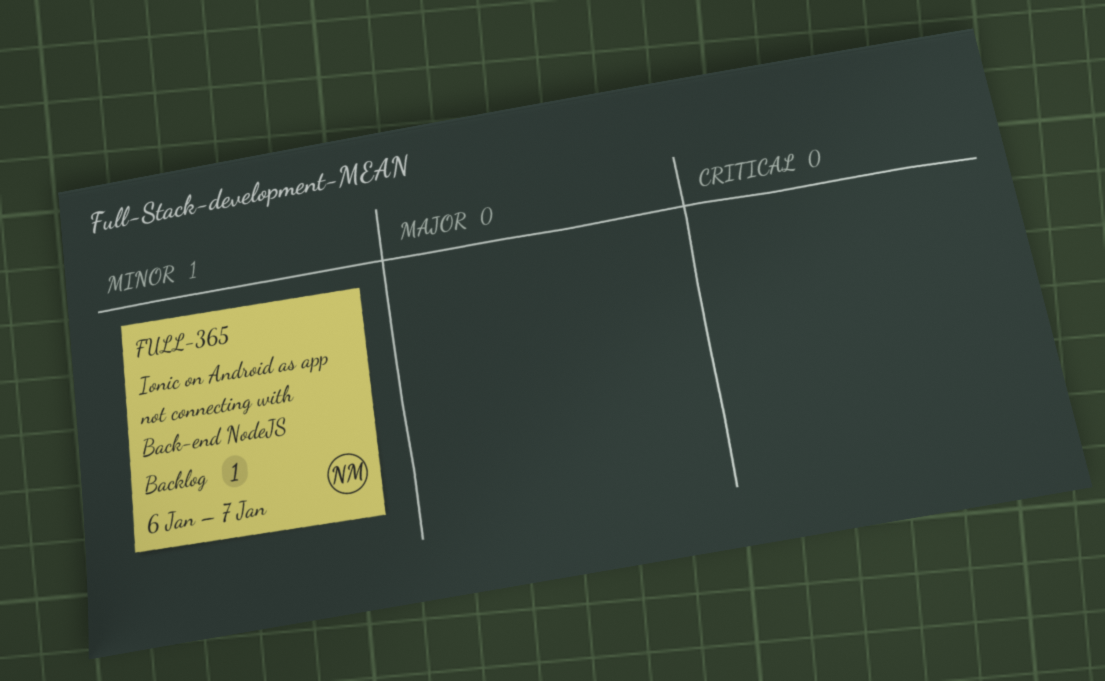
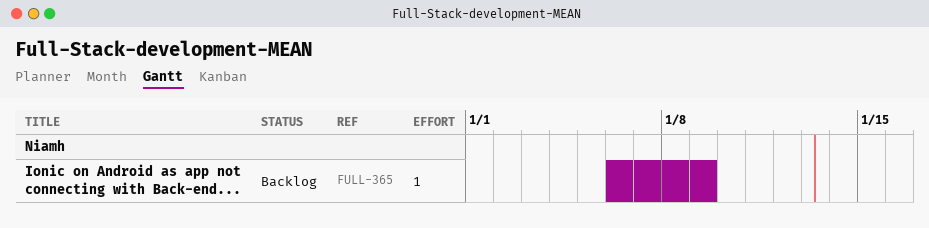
FULL-365, due: Jan 7 -> Jan 9

